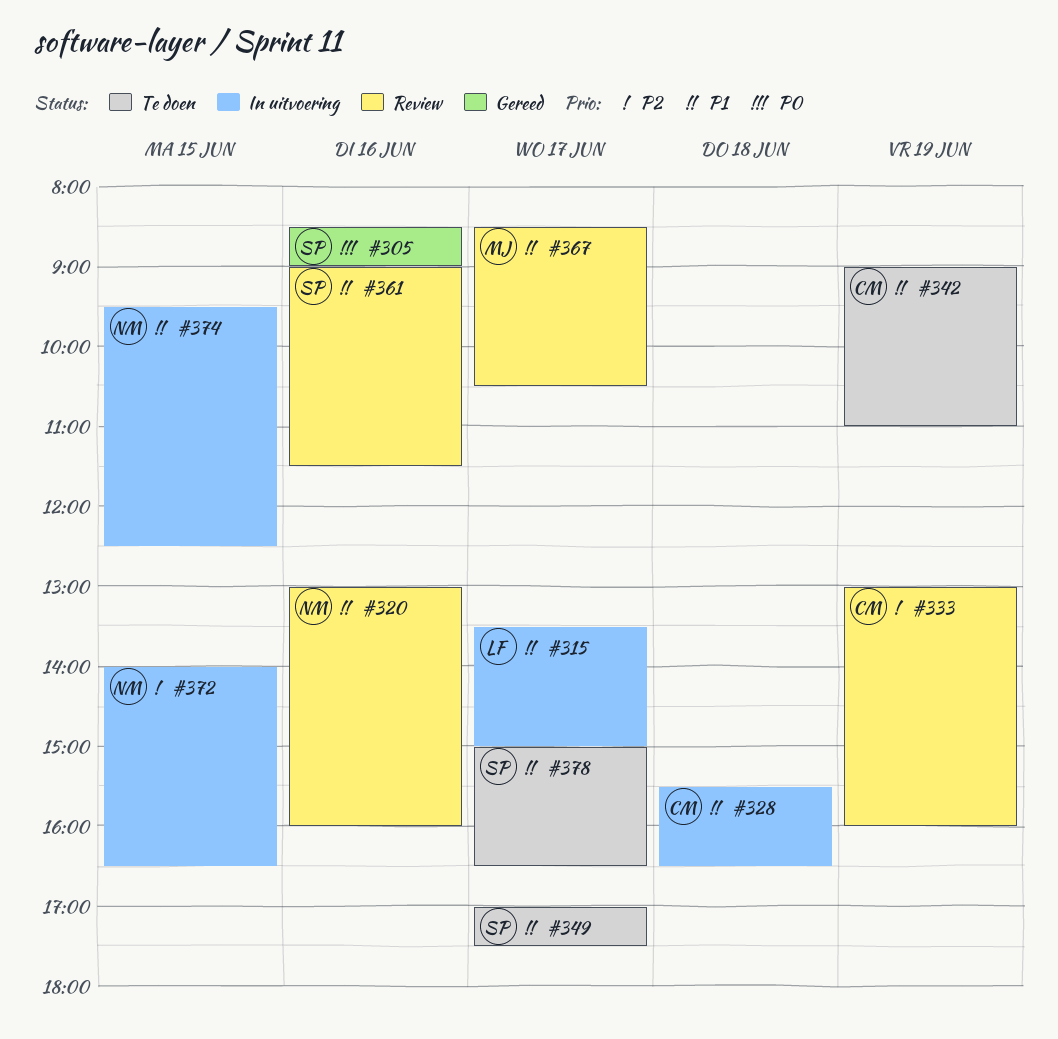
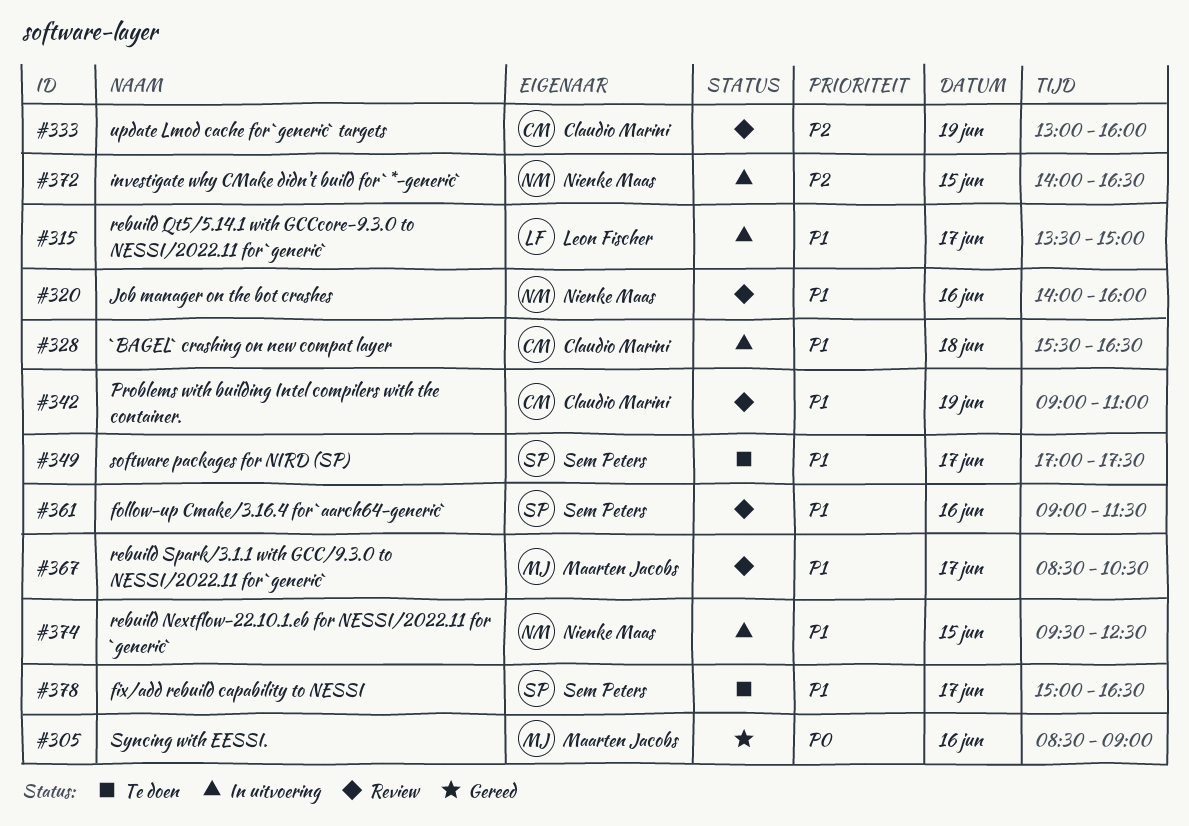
#305, owner: Sem Peters -> Maarten Jacobs
#320, begins: 13:00 -> 14:00
#342, status: Te doen -> Review

